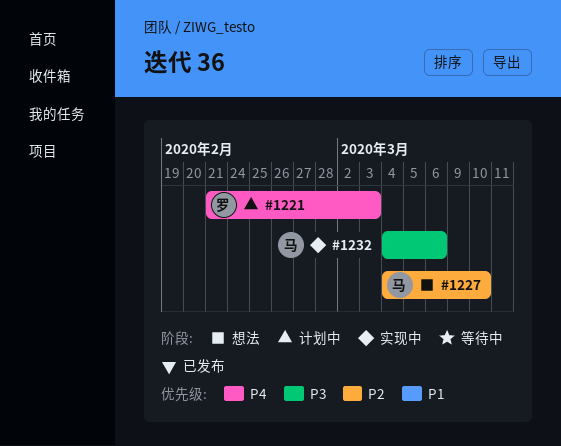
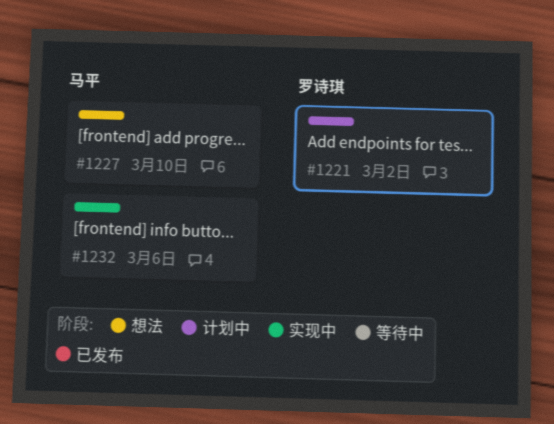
#1221, due: Mar 3 -> Mar 2

